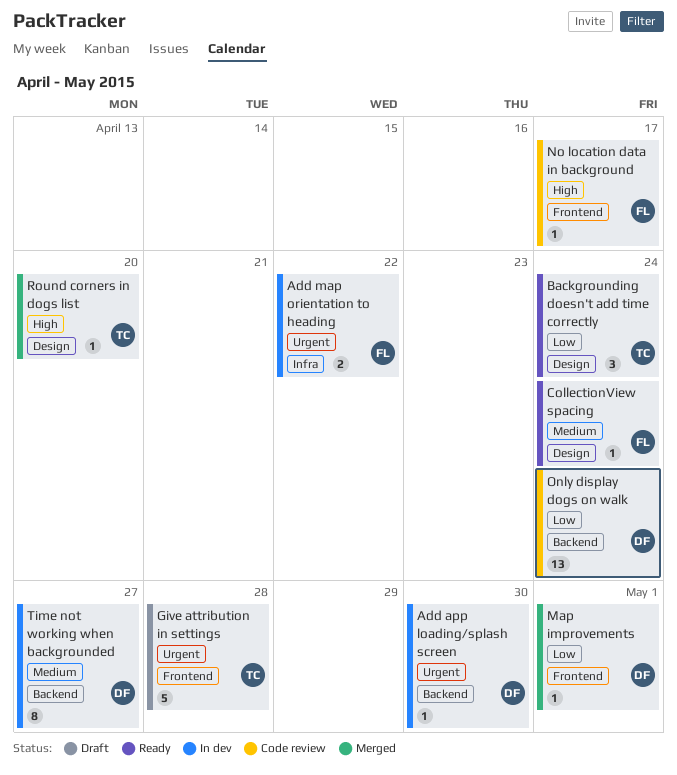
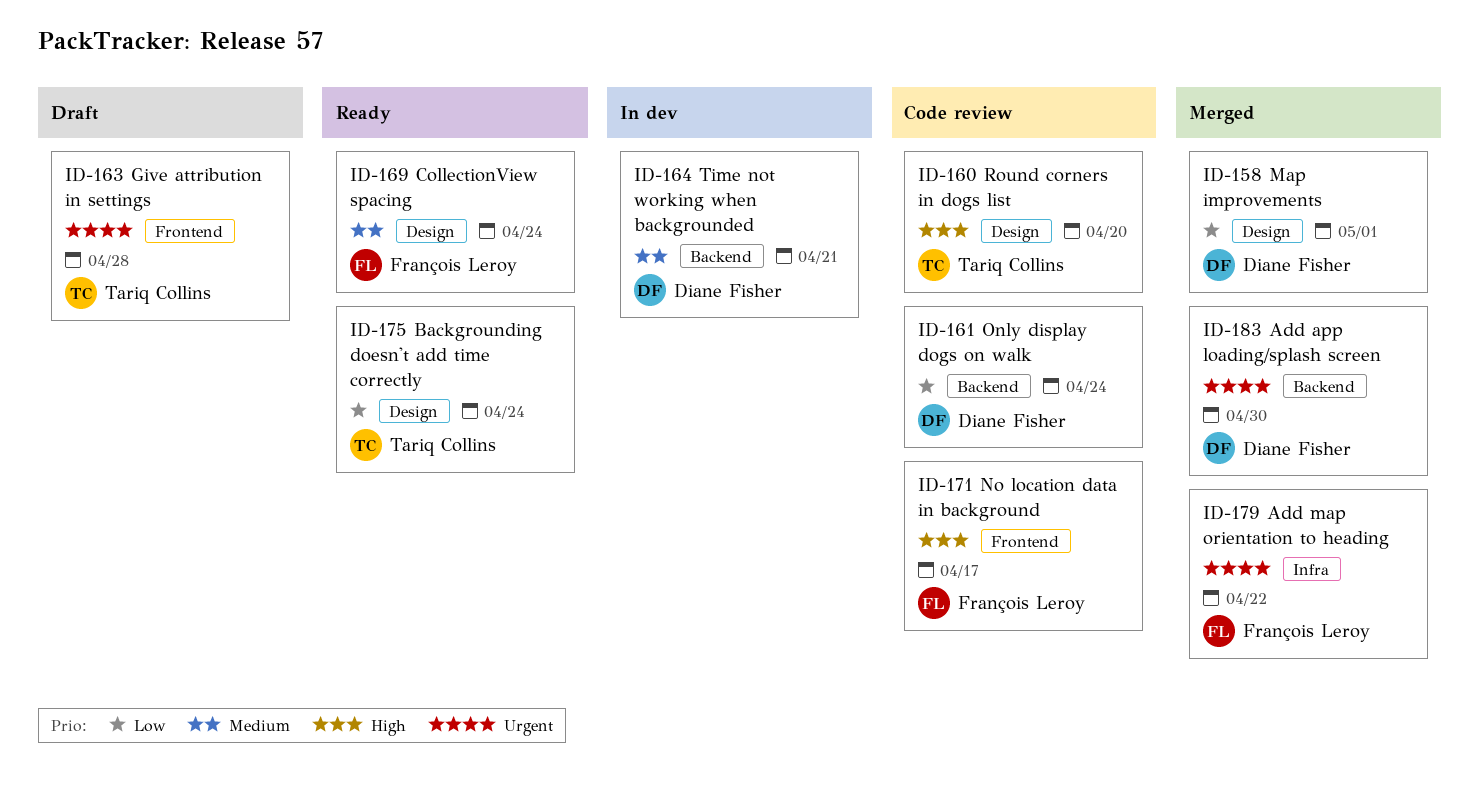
Add app loading/splash screen, status: In dev -> Merged
Add map orientation to heading, status: In dev -> Merged
Map improvements, label: Frontend -> Design
Round corners in dogs list, status: Merged -> Code review
Time not working when backgrounded, due: Apr 27 -> Apr 21

